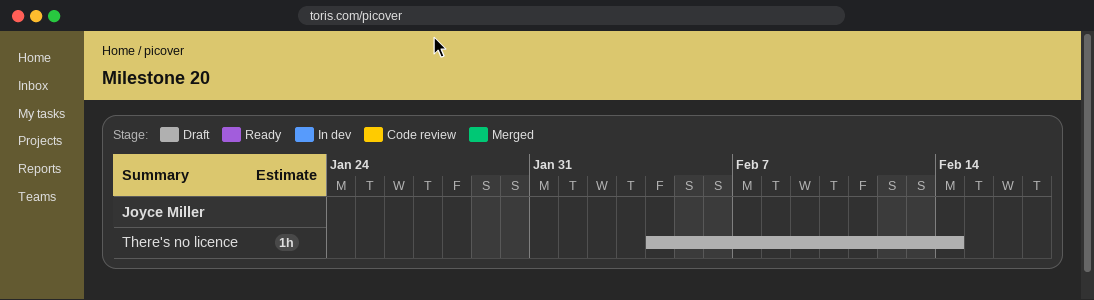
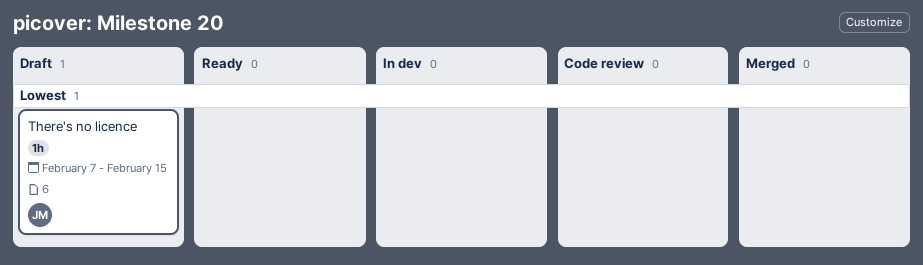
There's no licence, start: Feb 4 -> Feb 7
There's no licence, due: Feb 14 -> Feb 15

